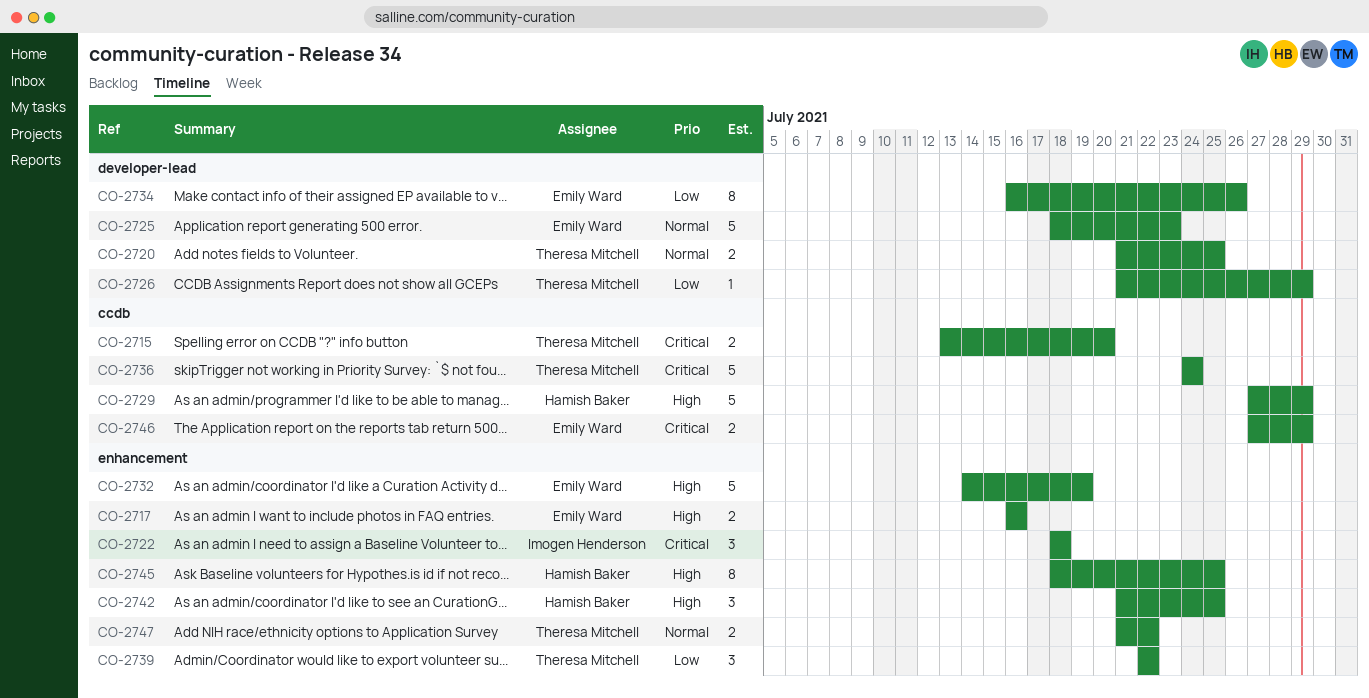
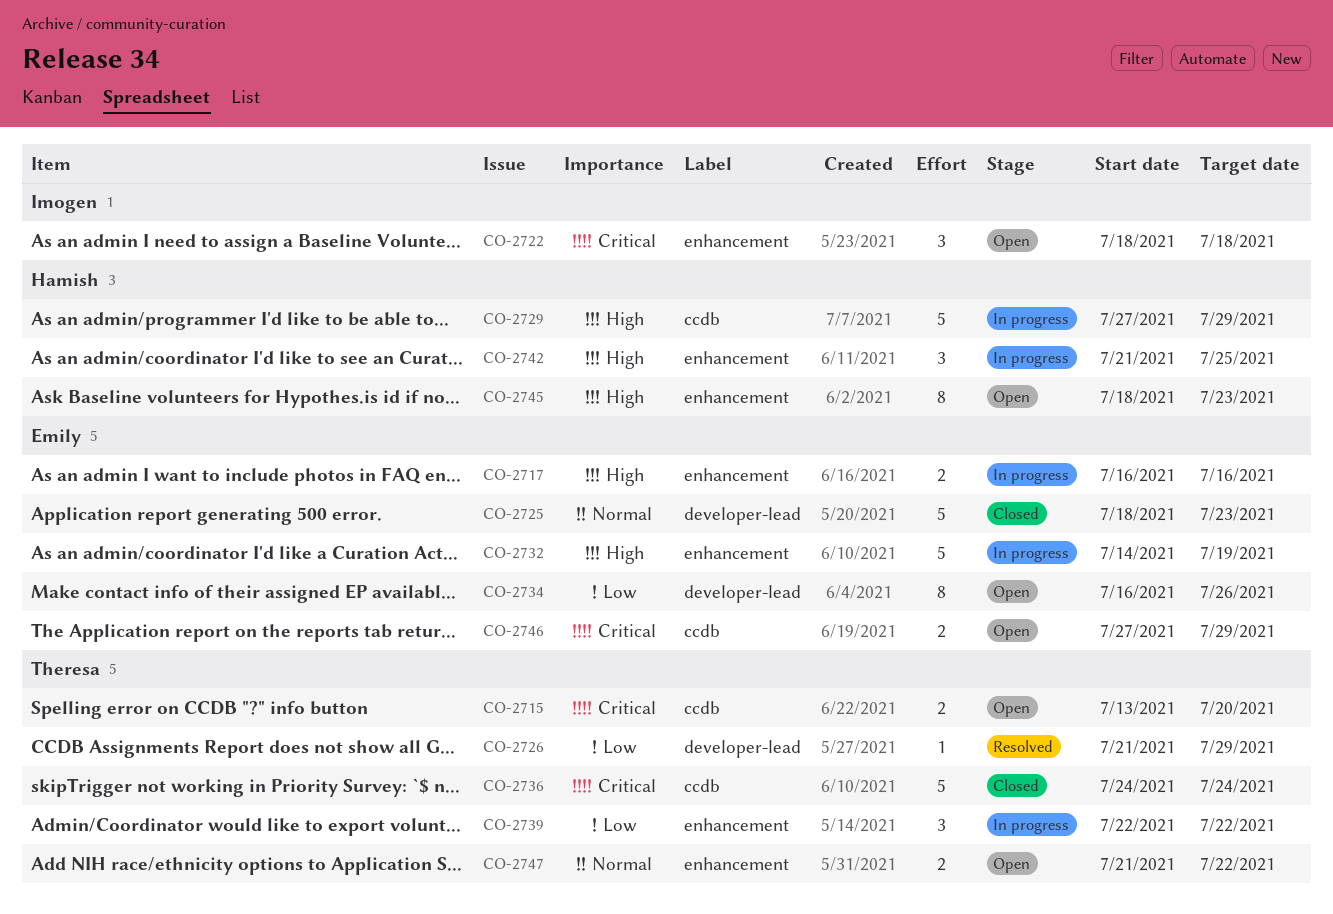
CO-2720: present -> none
CO-2745, due: Jul 25 -> Jul 23

